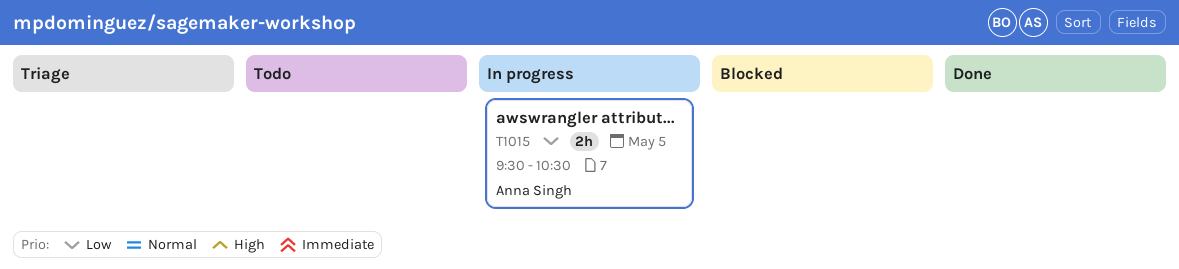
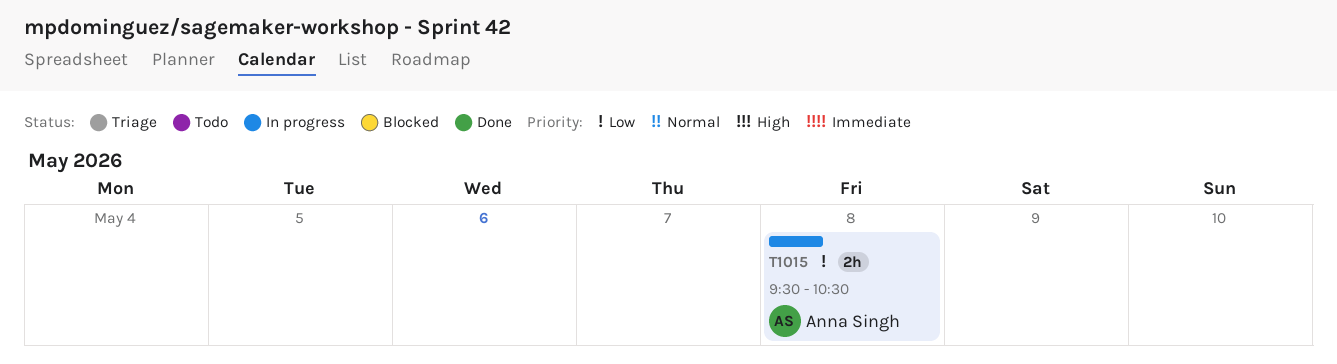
T1015, day: May 5 -> May 8

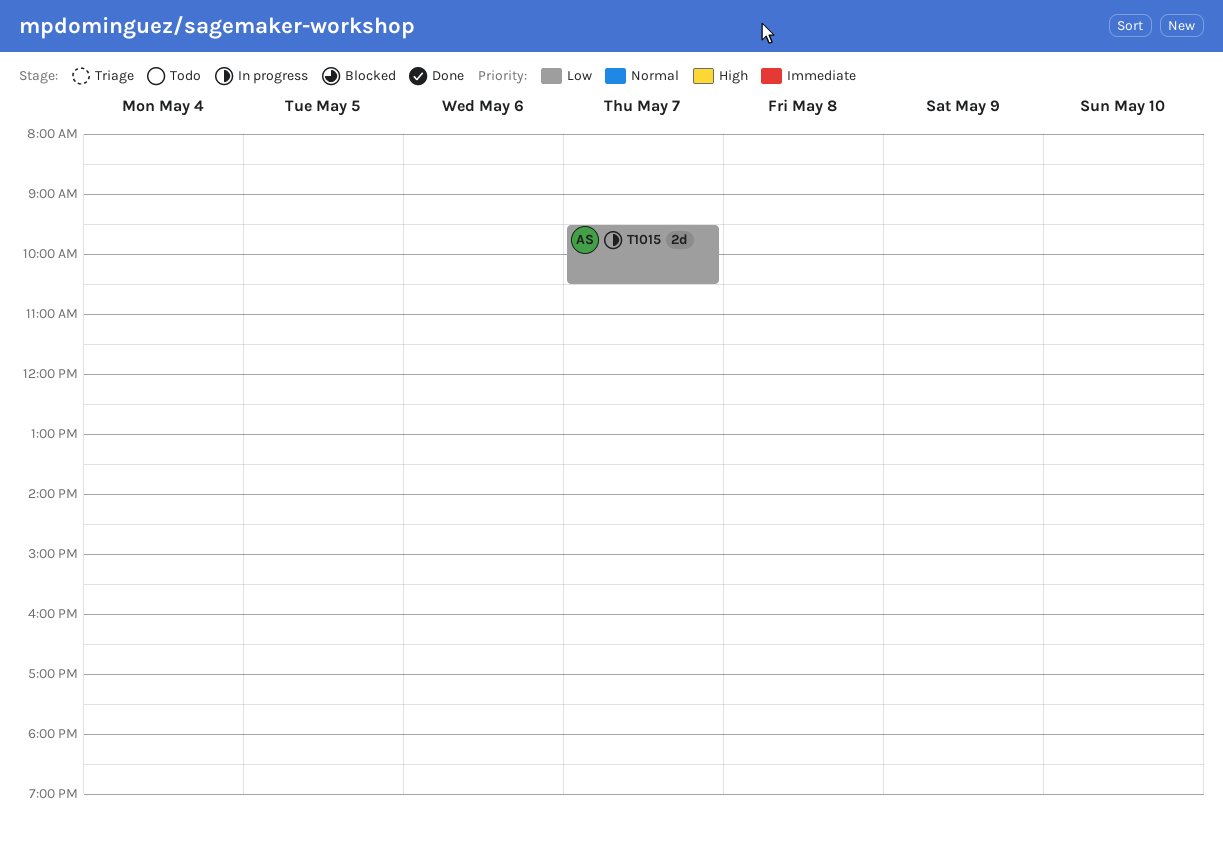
T1015, estimate: 2h -> 2d
T1015, day: May 8 -> May 7

